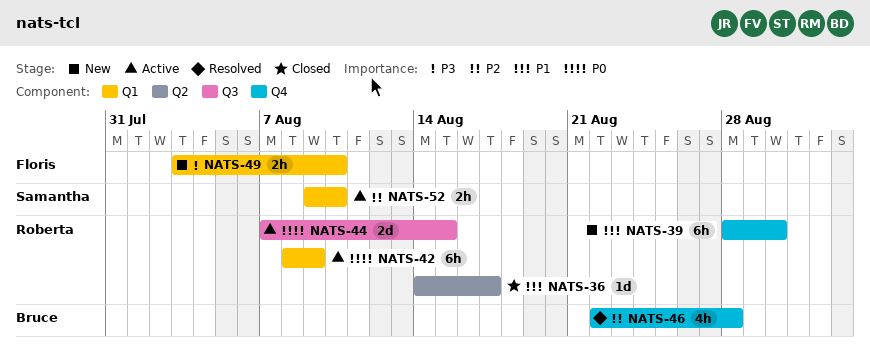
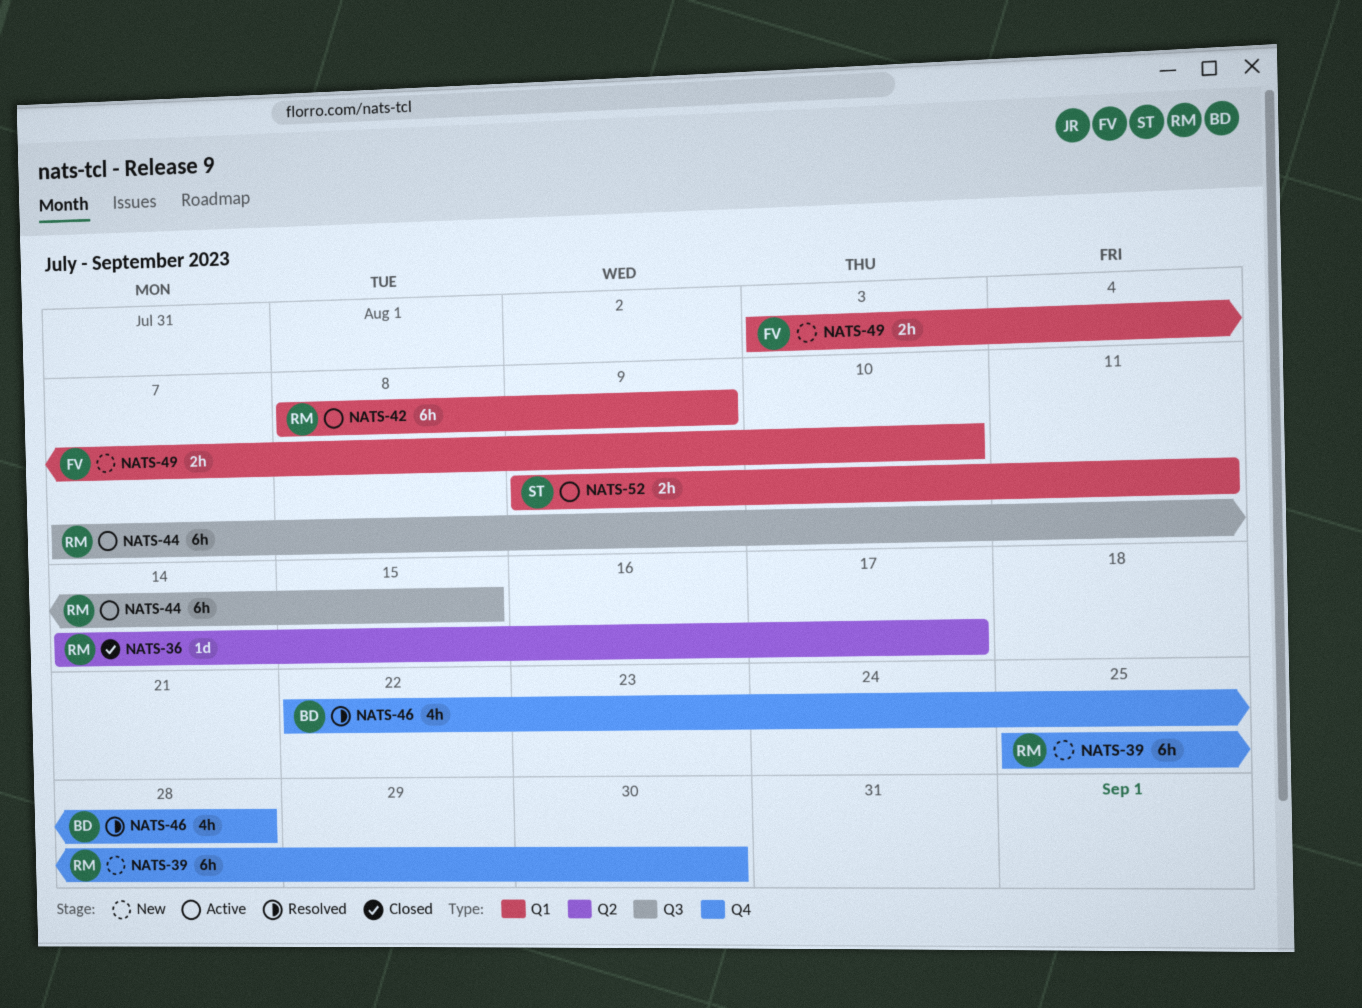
NATS-39, start: Aug 28 -> Aug 25
NATS-44, estimate: 2d -> 6h
NATS-52, due: Aug 10 -> Aug 11

